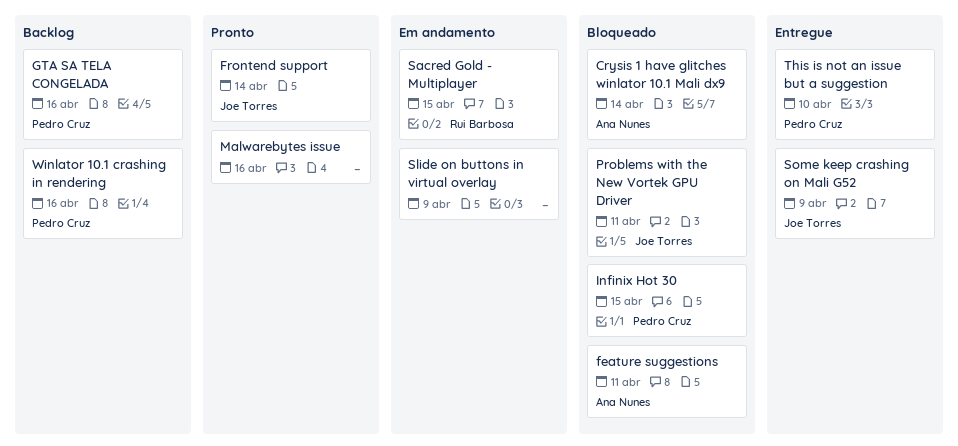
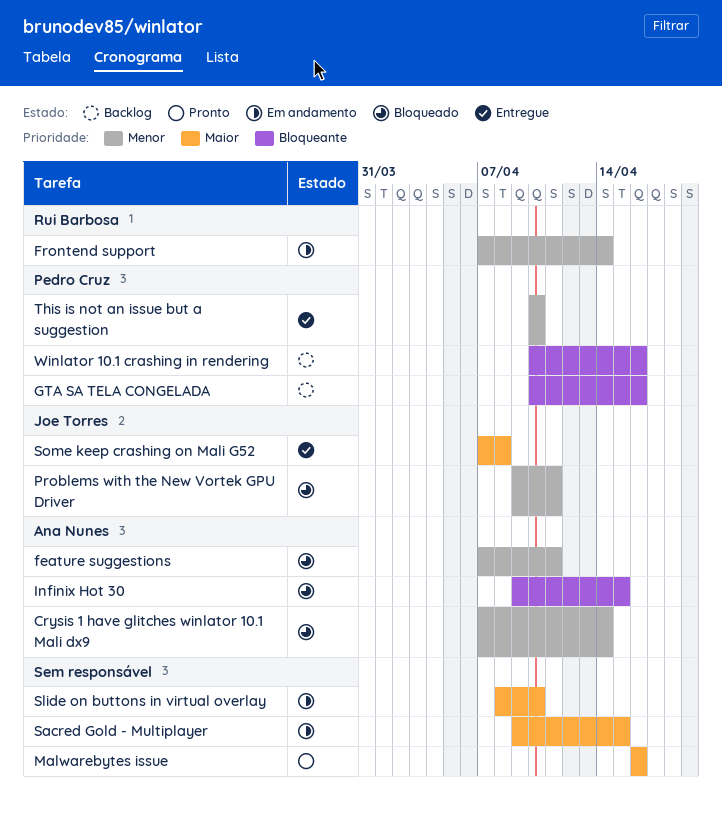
Frontend support, status: Pronto -> Em andamento
Frontend support, owner: Joe Torres -> Rui Barbosa
Infinix Hot 30, owner: Pedro Cruz -> Ana Nunes
Sacred Gold - Multiplayer, owner: Rui Barbosa -> none
Slide on buttons in virtual overlay, due: Apr 9 -> Apr 10
Some keep crashing on Mali G52, due: Apr 9 -> Apr 8

